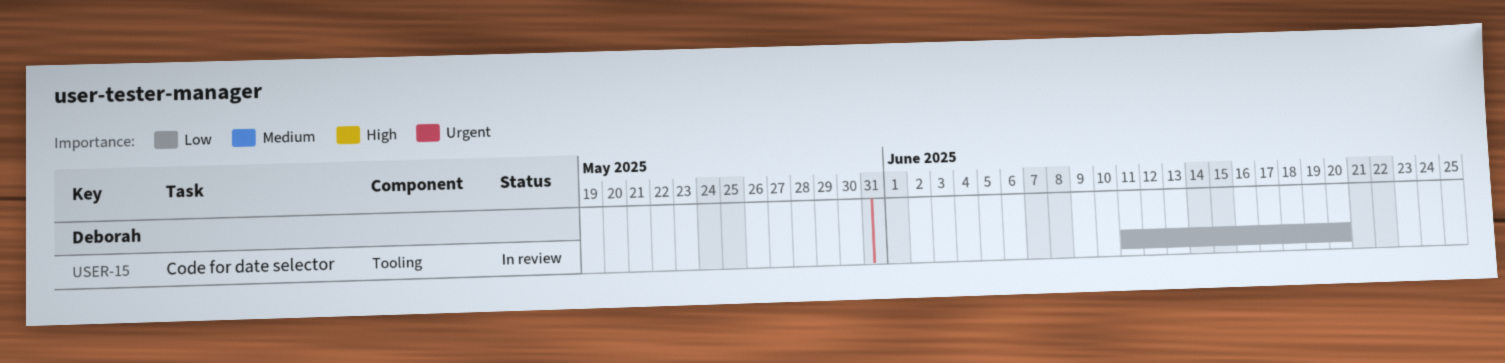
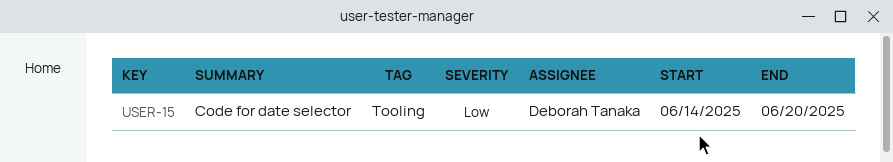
USER-15, start: Jun 11 -> Jun 14

